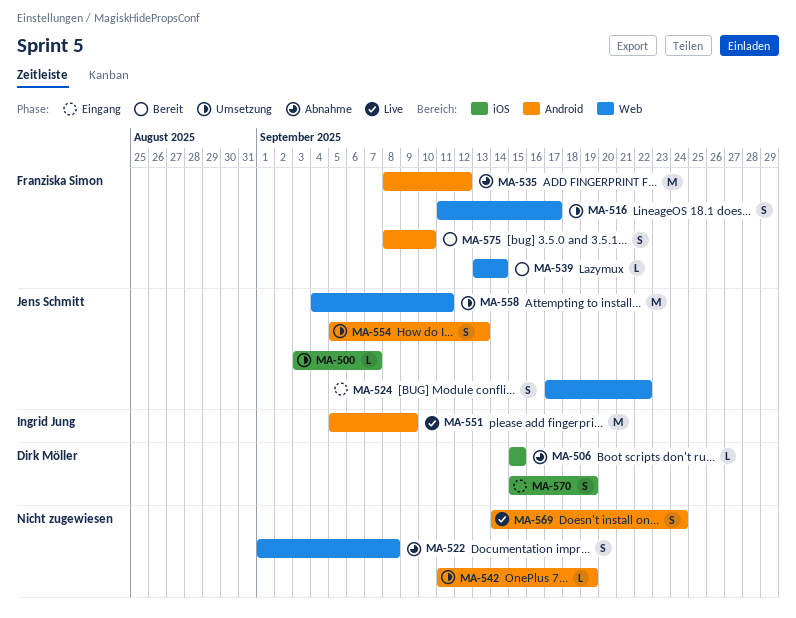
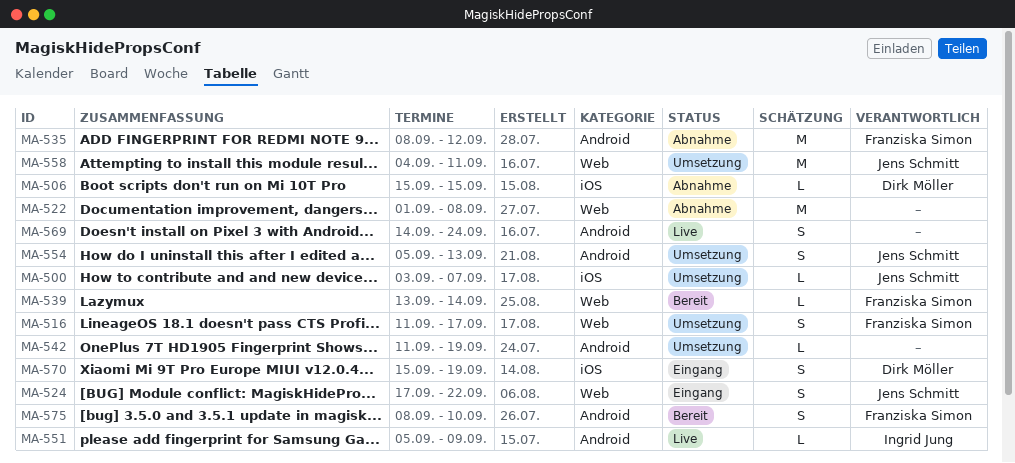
MA-522, estimate: S -> M
MA-551, estimate: M -> L

